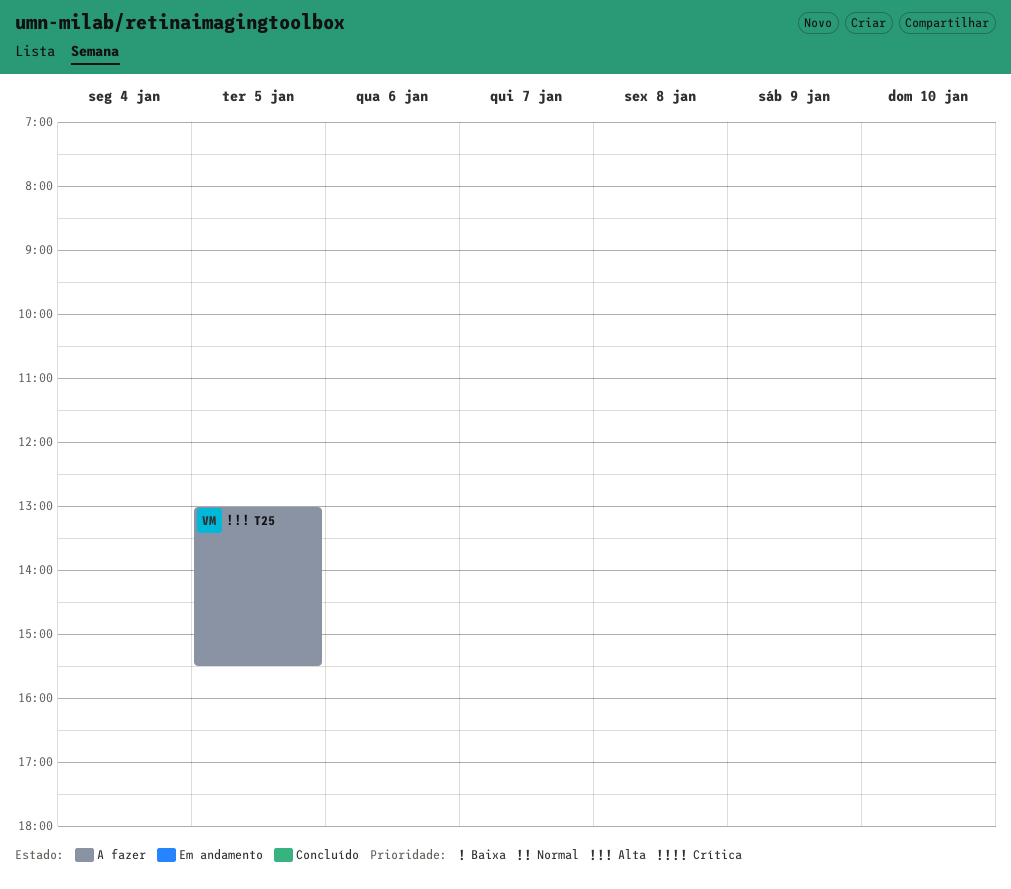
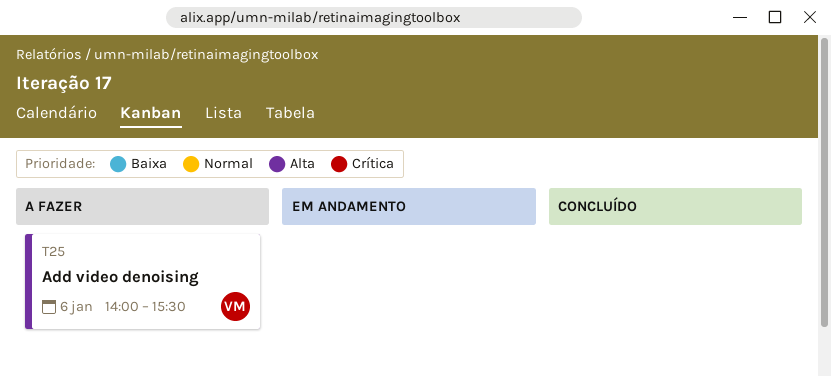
T25, day: Jan 5 -> Jan 6
T25, begins: 13:00 -> 14:00

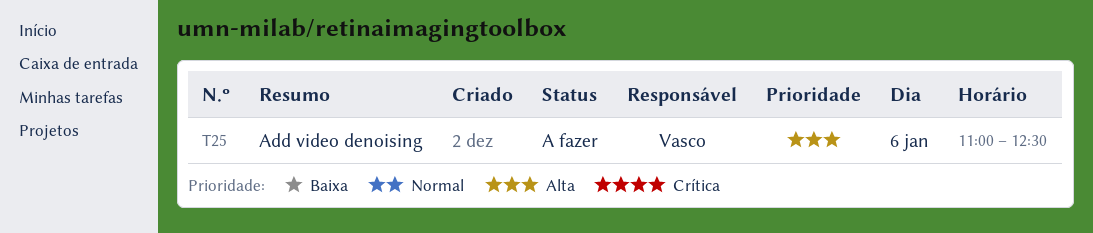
T25, begins: 14:00 -> 11:00
T25, ends: 15:30 -> 12:30

